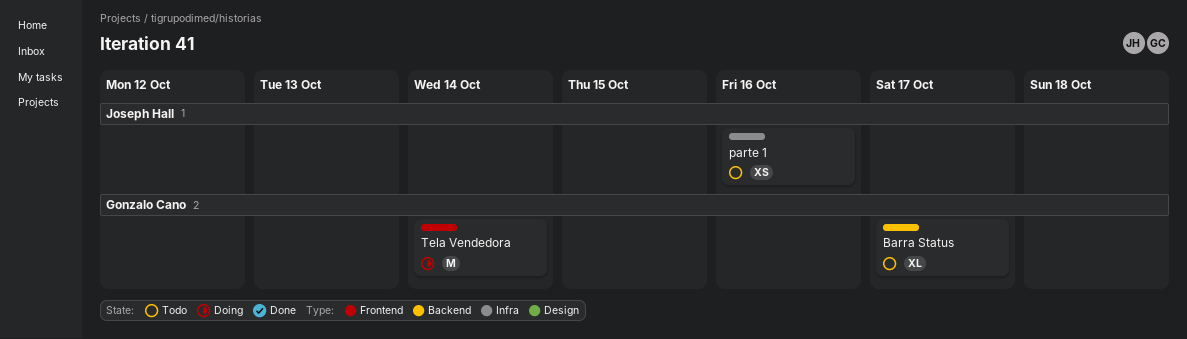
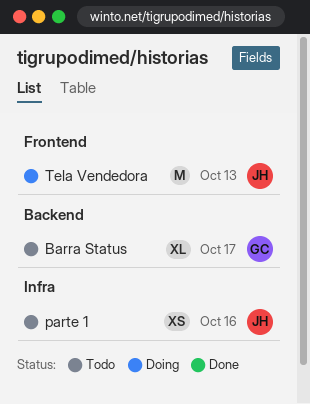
Tela Vendedora, owner: Gonzalo Cano -> Joseph Hall
Tela Vendedora, due: Oct 14 -> Oct 13

